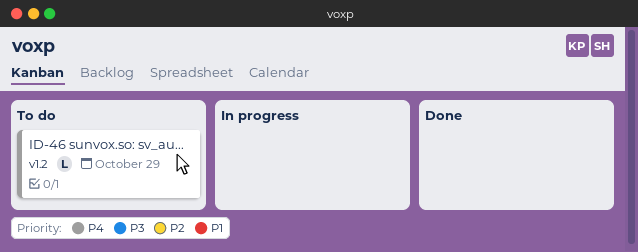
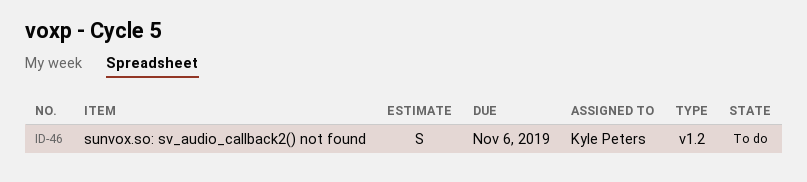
ID-46, estimate: L -> S
ID-46, due: Oct 29 -> Nov 6

